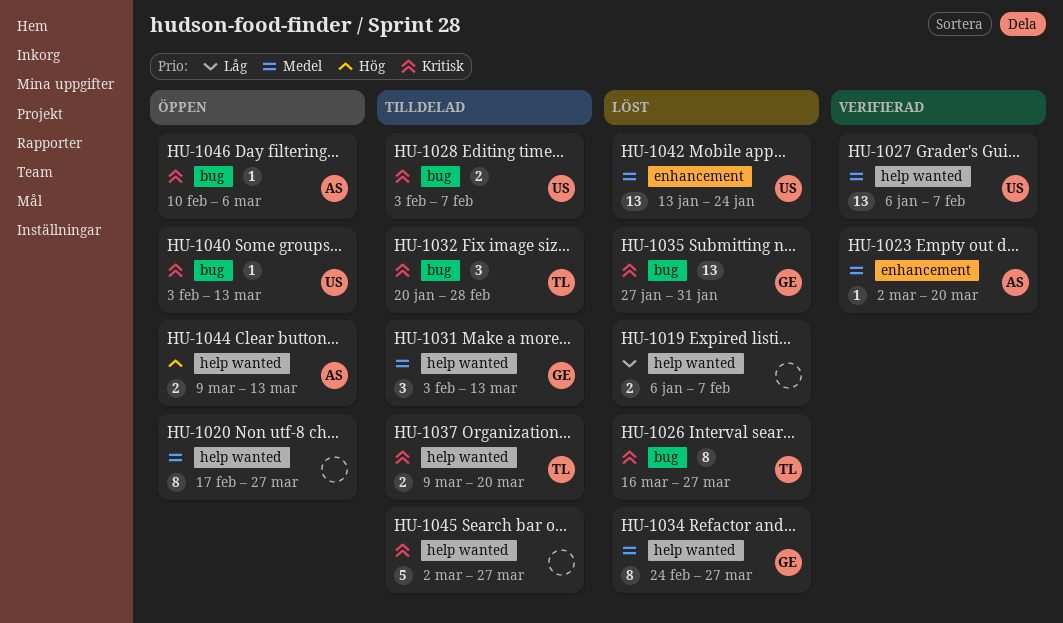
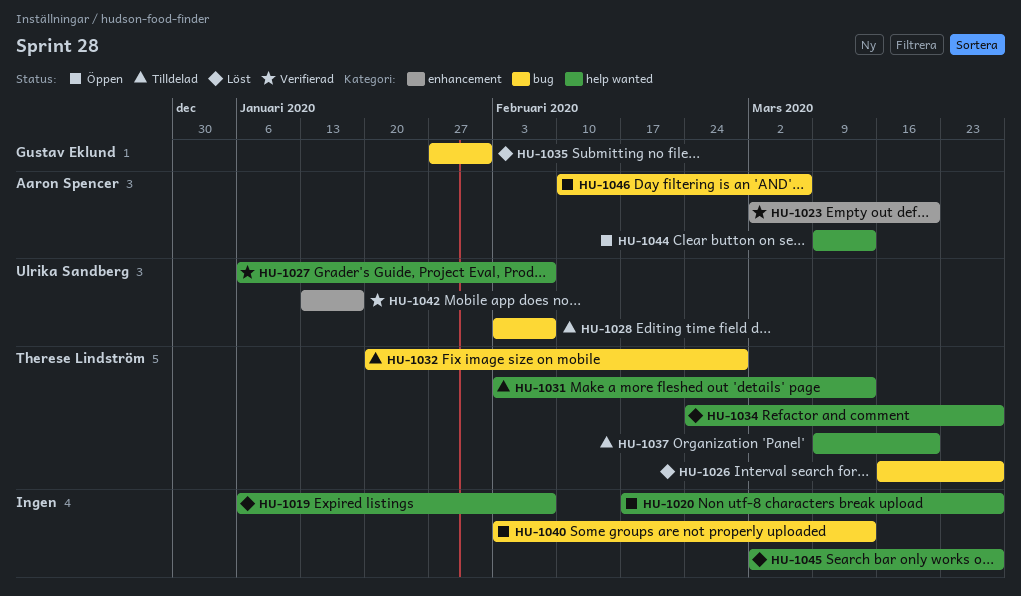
HU-1031, owner: Gustav Eklund -> Therese Lindström
HU-1034, owner: Gustav Eklund -> Therese Lindström
HU-1040, owner: Ulrika Sandberg -> none
HU-1042, status: Löst -> Verifierad
HU-1042, due: Jan 24 -> Jan 17
HU-1045, status: Tilldelad -> Löst

